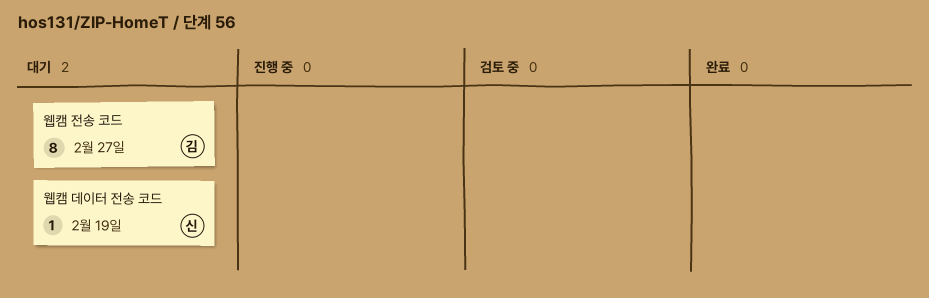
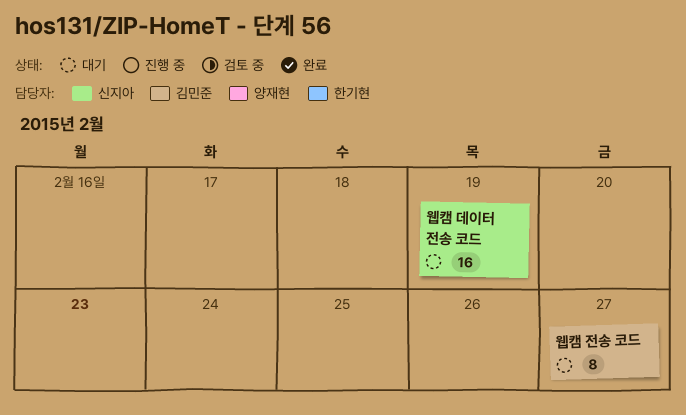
웹캠 데이터 전송 코드, estimate: 1 -> 16

